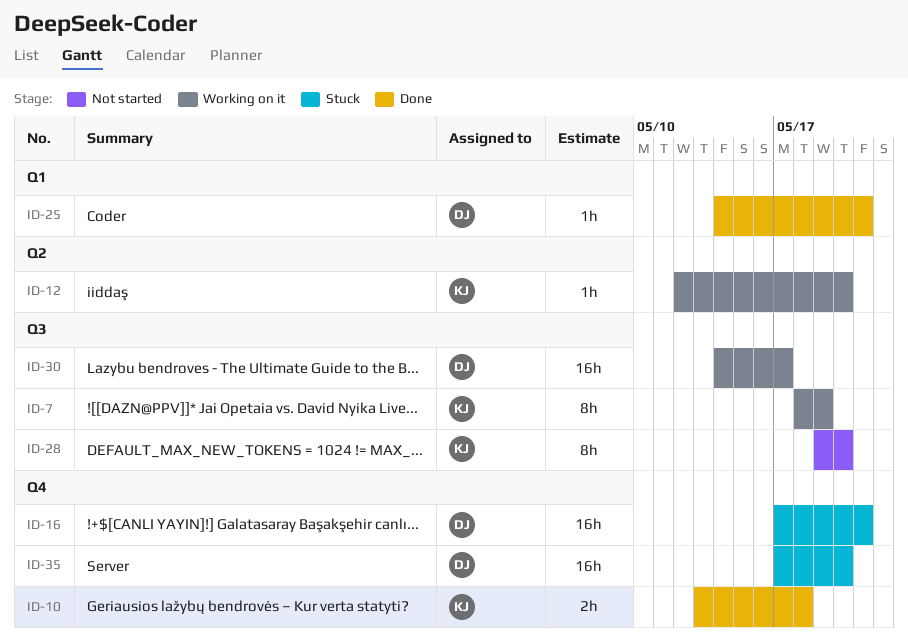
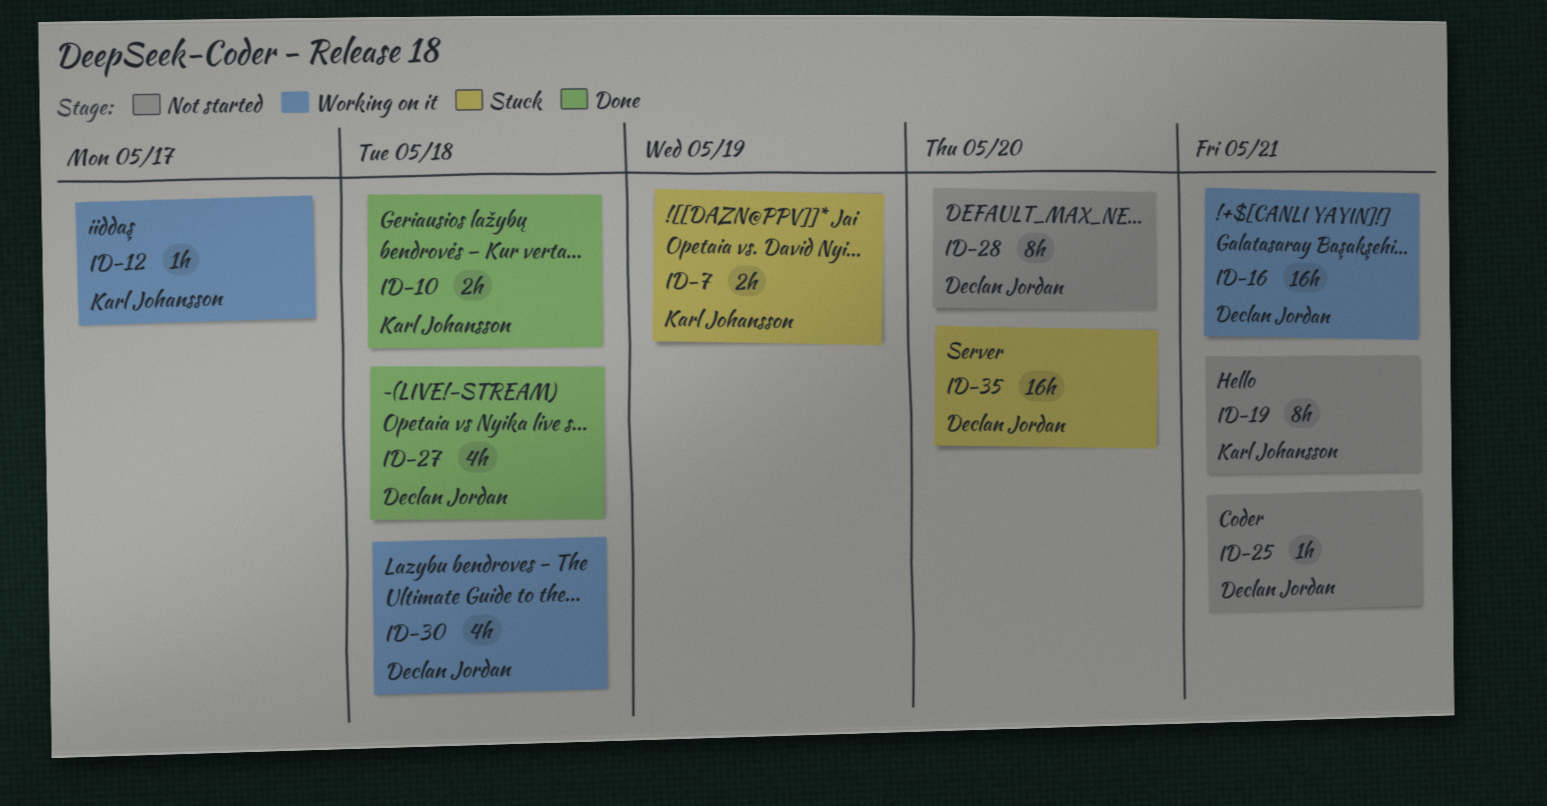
ID-7, status: Working on it -> Stuck
ID-7, estimate: 8h -> 2h
ID-12, due: May 20 -> May 17
ID-16, status: Stuck -> Working on it
ID-19: none -> present
ID-25, status: Done -> Not started
ID-27: none -> present
ID-28, owner: Karl Johansson -> Declan Jordan
ID-30, estimate: 16h -> 4h
ID-30, due: May 17 -> May 18

